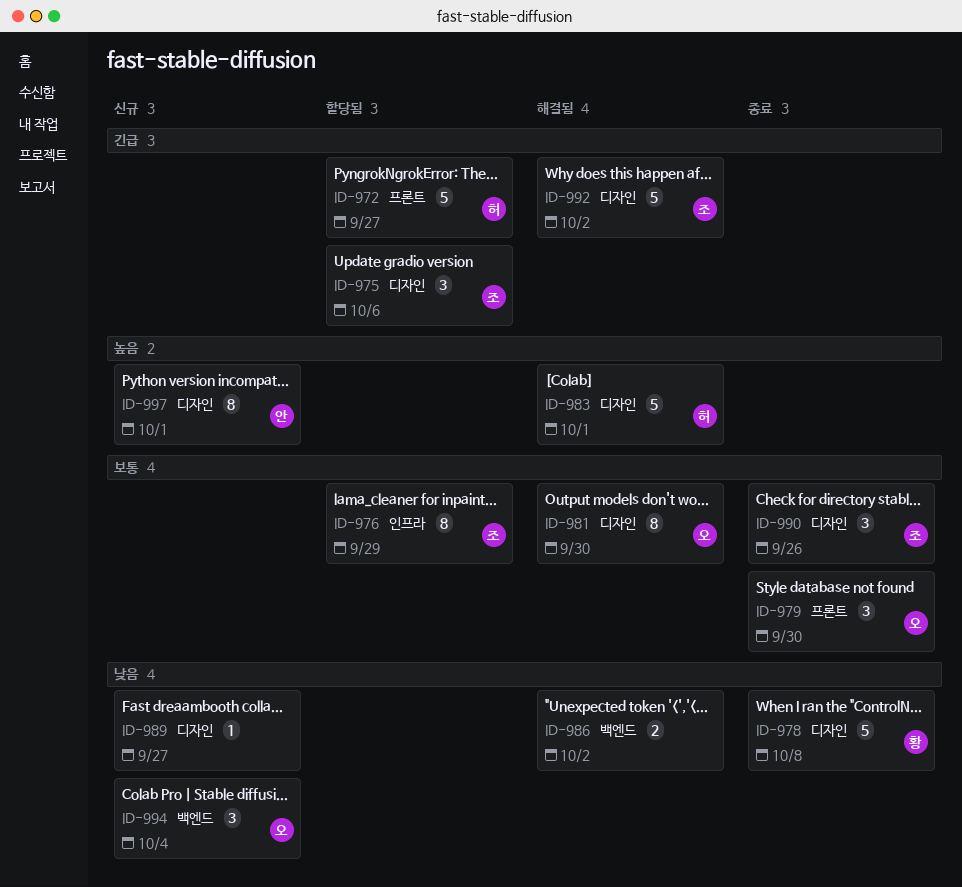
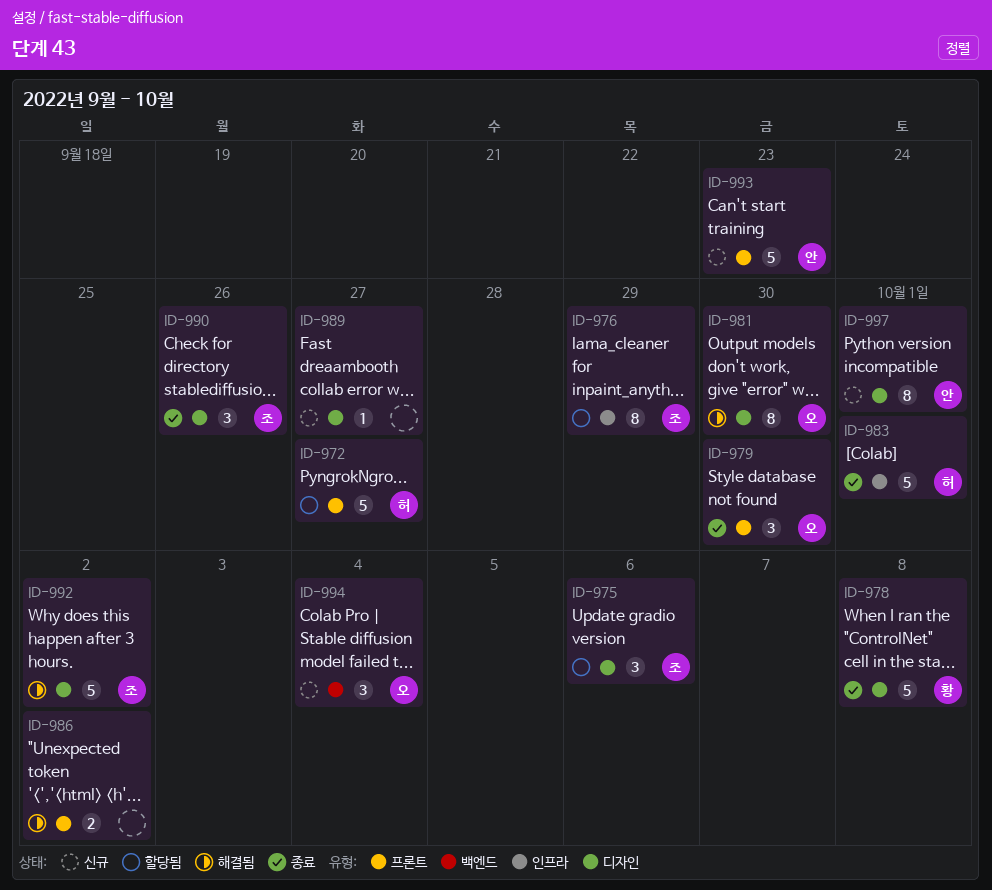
ID-983, status: 해결됨 -> 종료
ID-983, label: 디자인 -> 인프라
ID-986, label: 백엔드 -> 프론트
ID-993: none -> present

